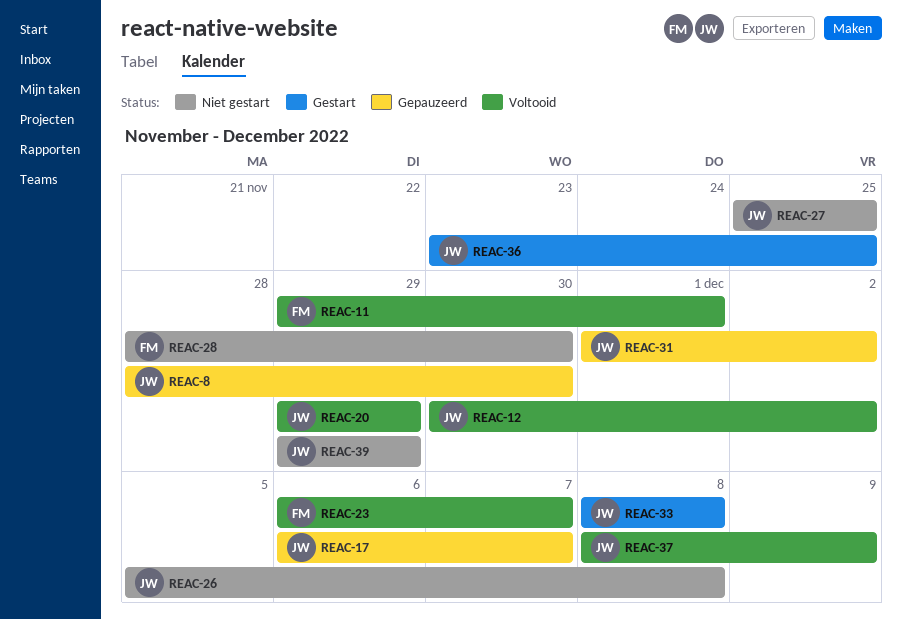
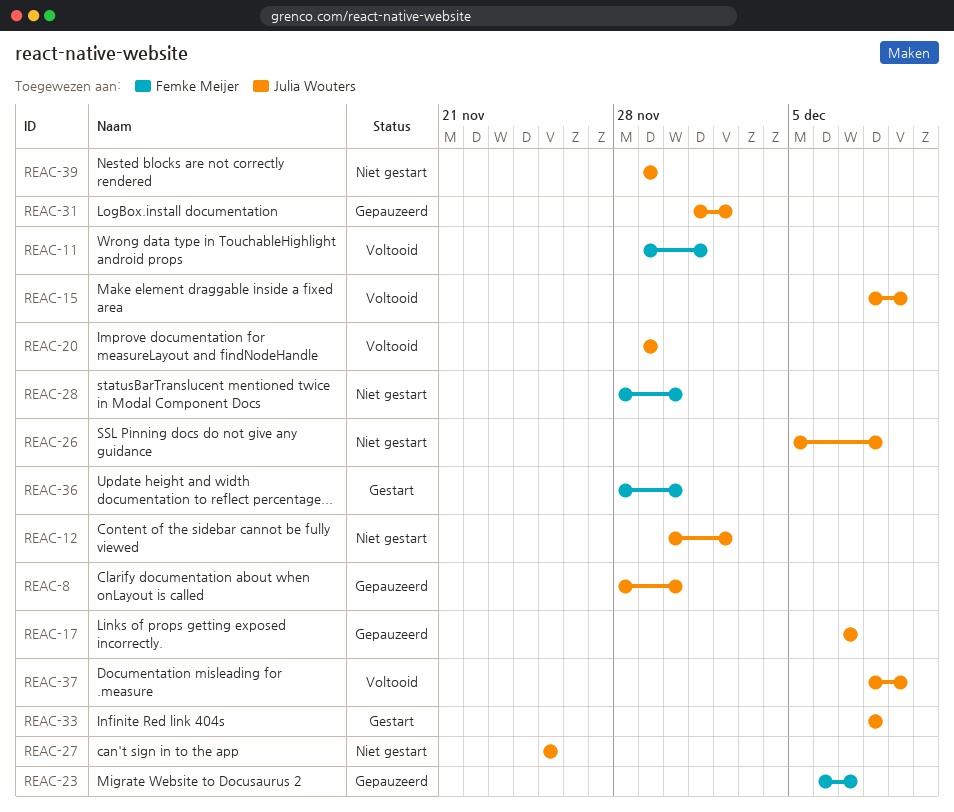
REAC-12, status: Voltooid -> Niet gestart
REAC-15: none -> present
REAC-17, start: Dec 6 -> Dec 7
REAC-23, status: Voltooid -> Gepauzeerd
REAC-36, owner: Julia Wouters -> Femke Meijer
REAC-36, start: Nov 23 -> Nov 28
REAC-36, due: Nov 25 -> Nov 30

